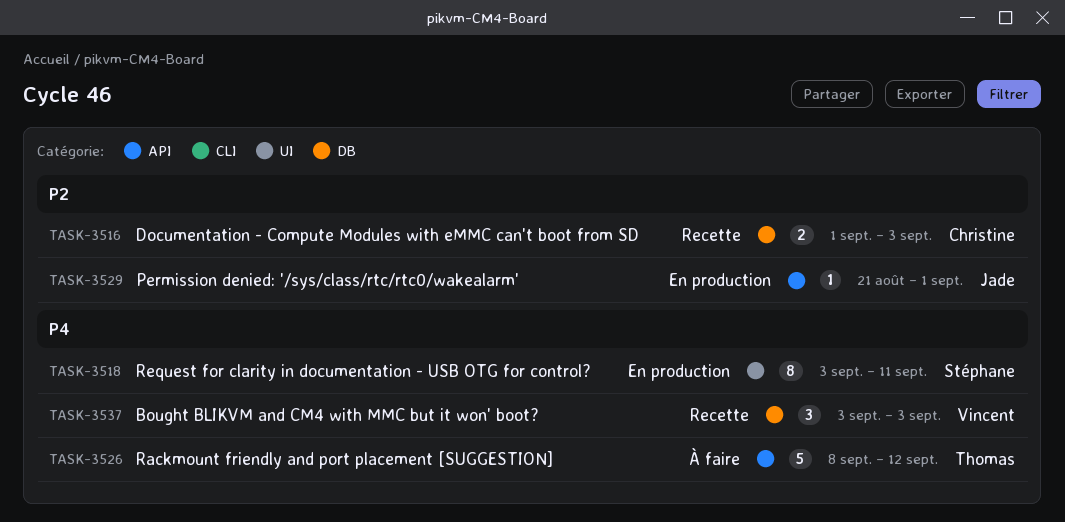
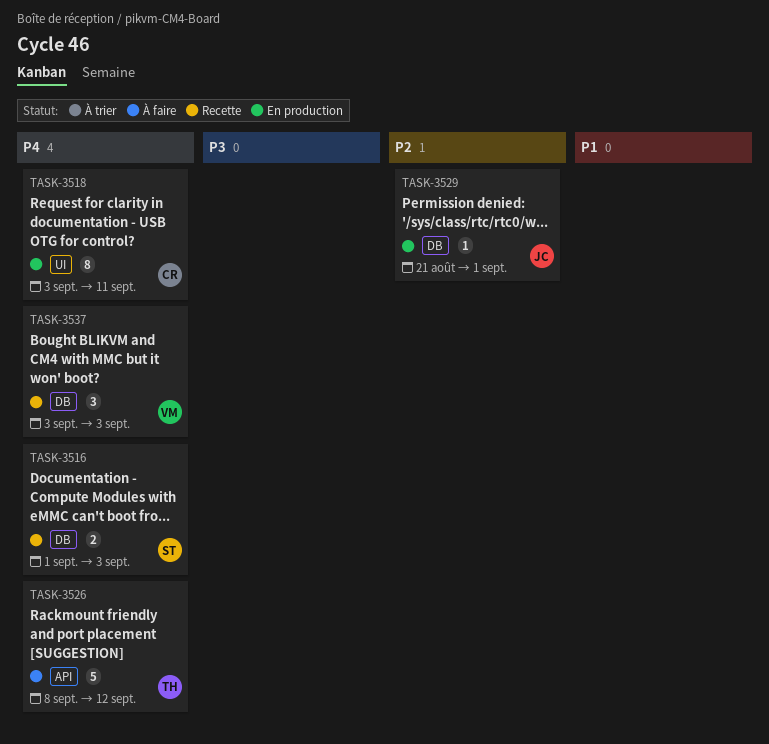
TASK-3516, owner: Christine -> Stéphane
TASK-3516, priority: P2 -> P4
TASK-3518, owner: Stéphane -> Christine
TASK-3529, label: API -> DB

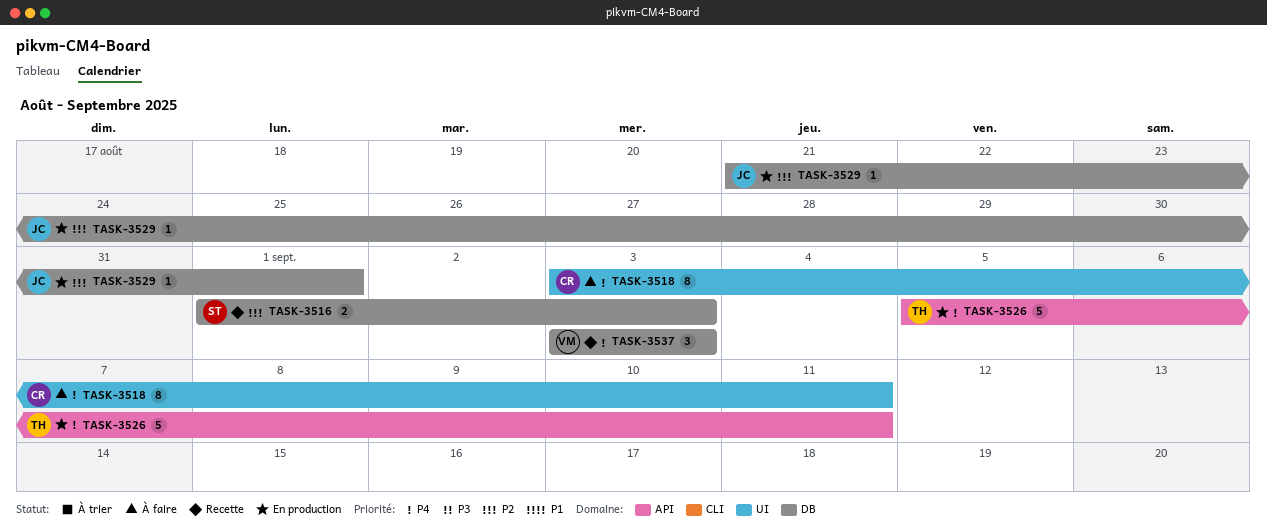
TASK-3516, priority: P4 -> P2
TASK-3518, status: En production -> À faire
TASK-3526, status: À faire -> En production
TASK-3526, start: Sep 8 -> Sep 5
TASK-3526, due: Sep 12 -> Sep 11

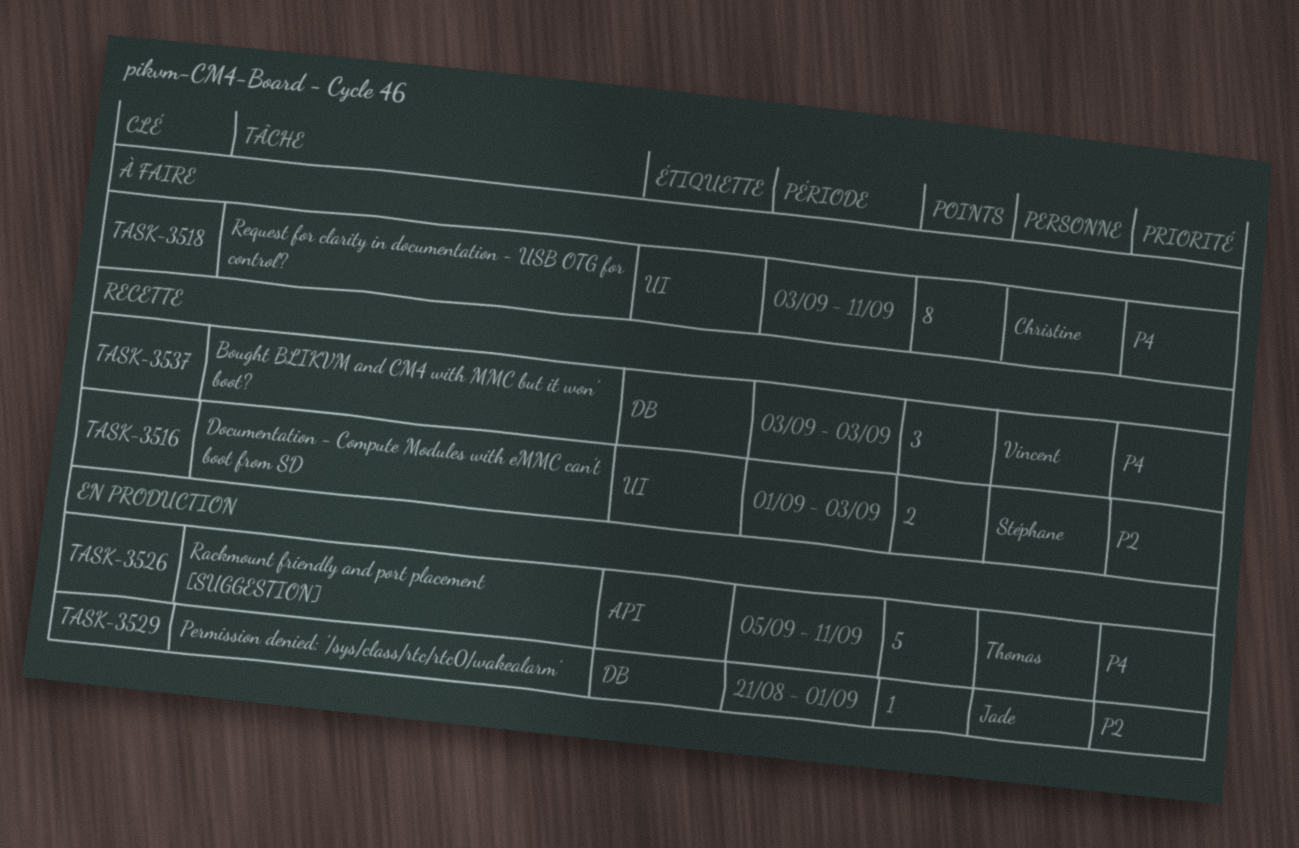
TASK-3516, label: DB -> UI

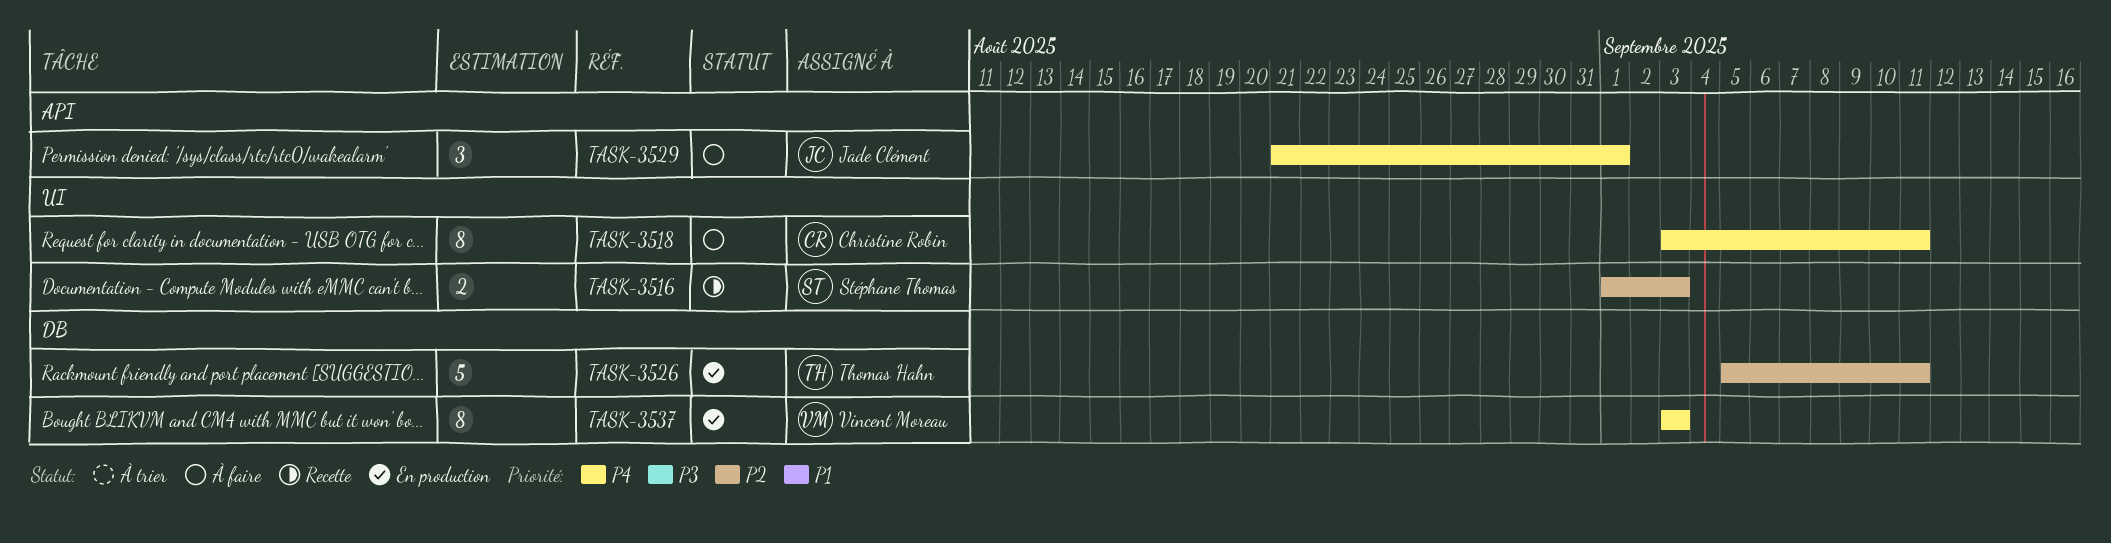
TASK-3526, priority: P4 -> P2
TASK-3526, label: API -> DB
TASK-3529, status: En production -> À faire
TASK-3529, priority: P2 -> P4
TASK-3529, label: DB -> API
TASK-3529, estimate: 1 -> 3
TASK-3537, status: Recette -> En production
TASK-3537, estimate: 3 -> 8

